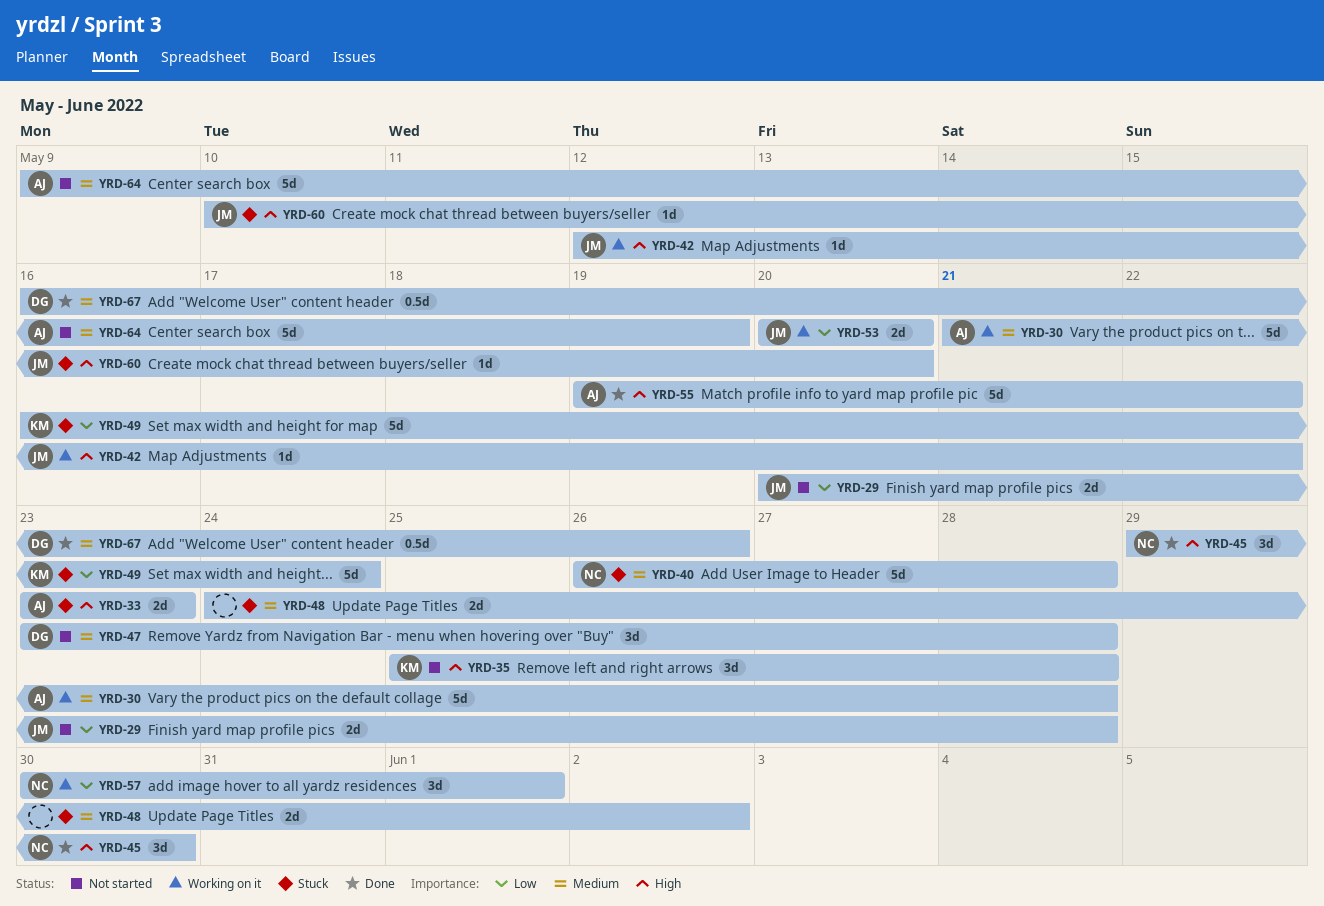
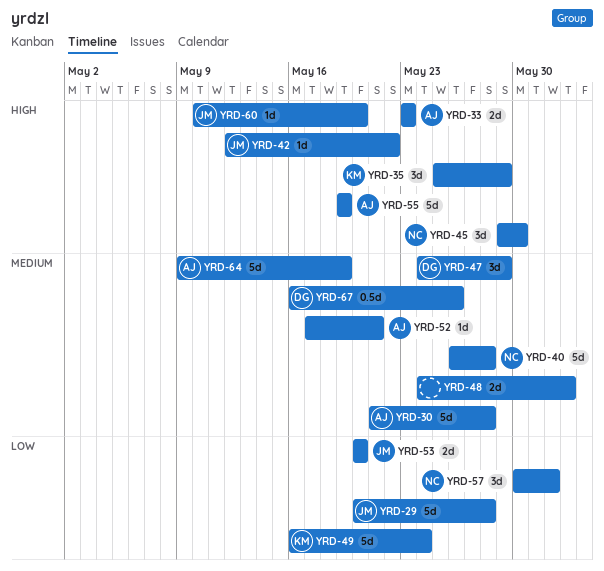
YRD-29, estimate: 2d -> 5d
YRD-35, due: May 28 -> May 29
YRD-47, start: May 23 -> May 24
YRD-47, due: May 28 -> May 29
YRD-52: none -> present
YRD-55, due: May 22 -> May 19

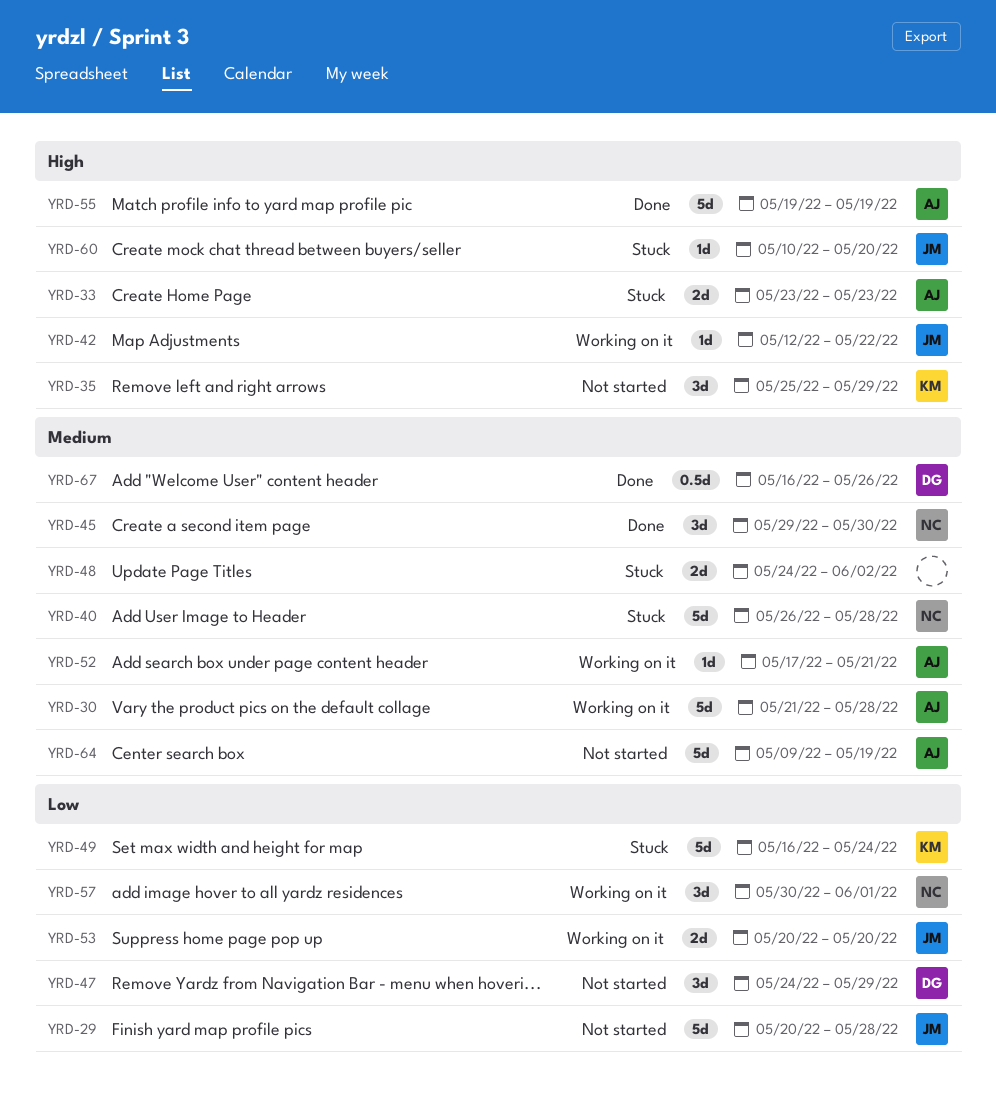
YRD-45, priority: High -> Medium
YRD-47, priority: Medium -> Low

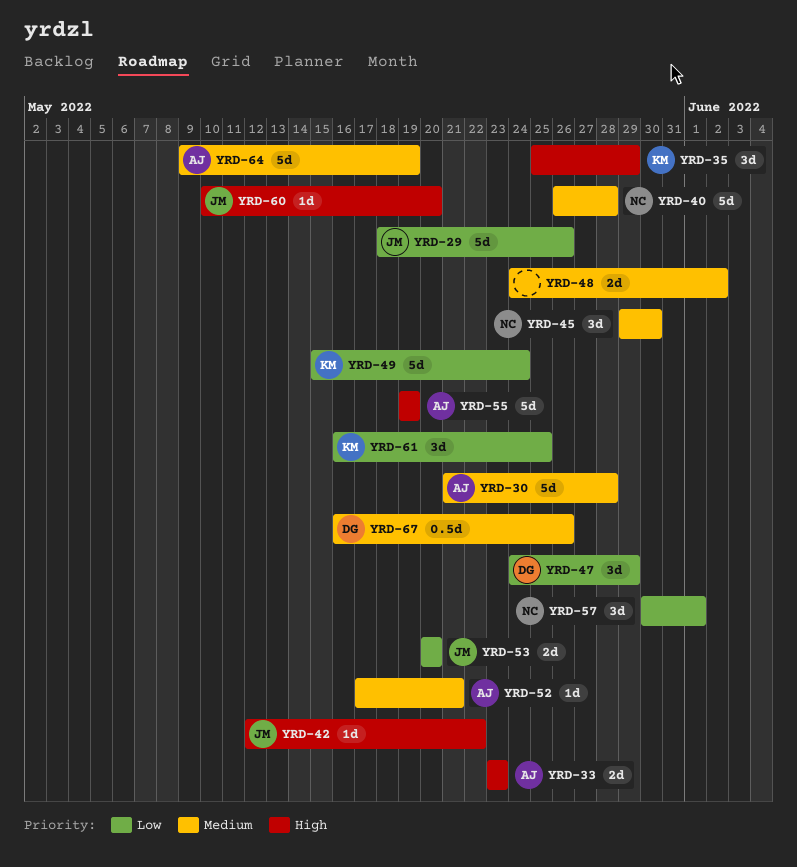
YRD-29, start: May 20 -> May 18
YRD-29, due: May 28 -> May 26
YRD-49, start: May 16 -> May 15
YRD-61: none -> present

